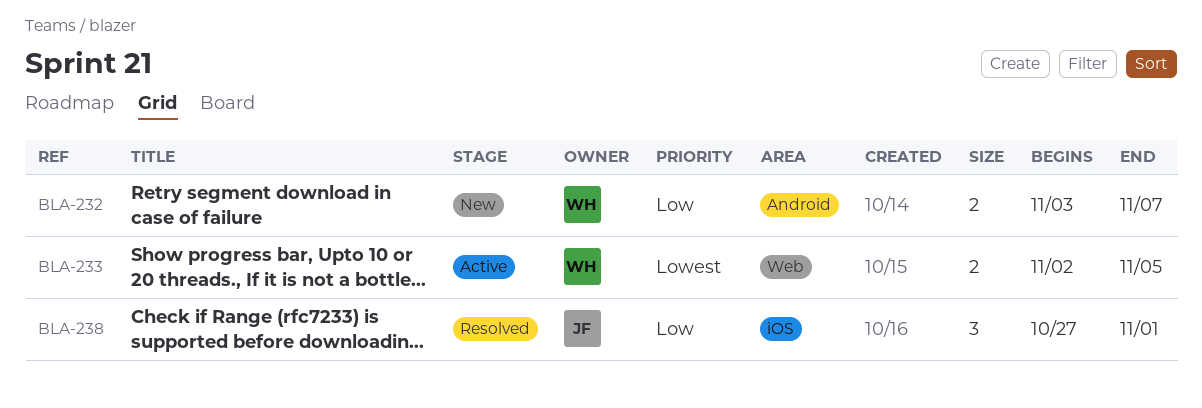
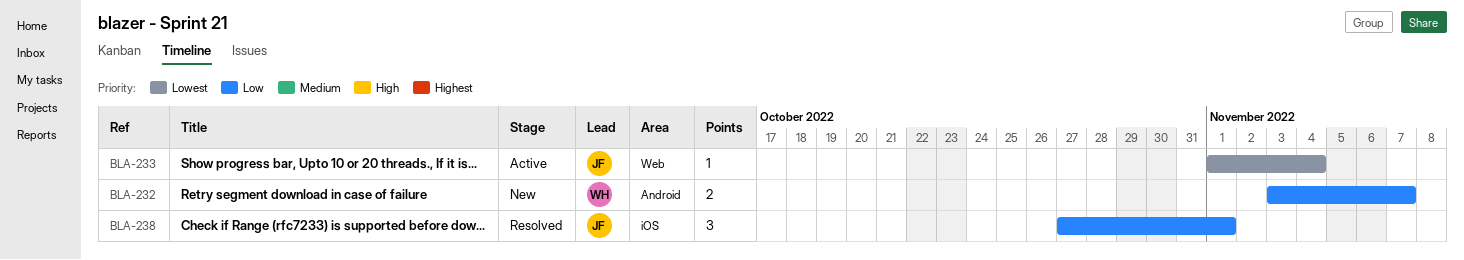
BLA-233, owner: WH -> JF
BLA-233, estimate: 2 -> 1
BLA-233, start: Nov 2 -> Nov 1
BLA-233, due: Nov 5 -> Nov 4

